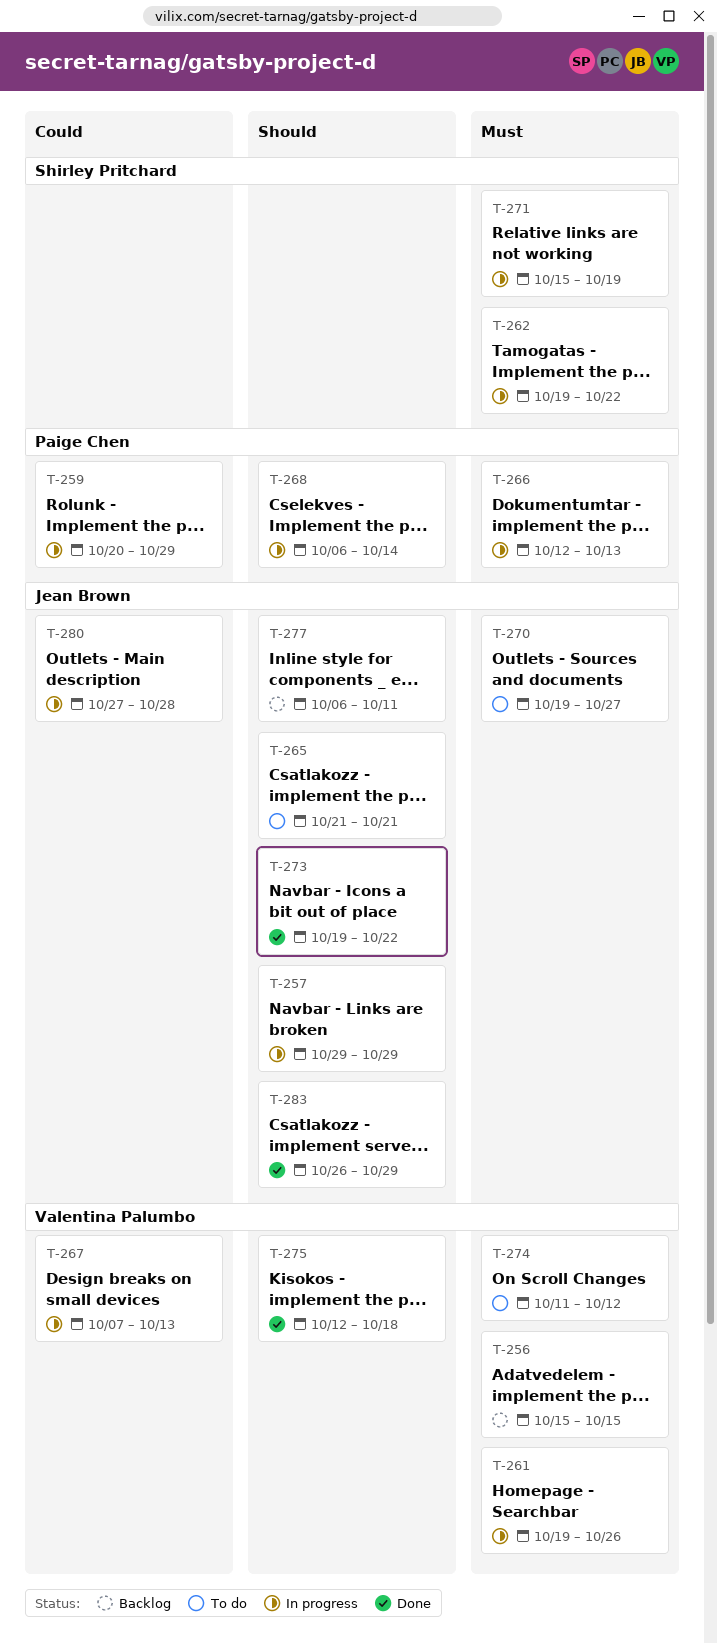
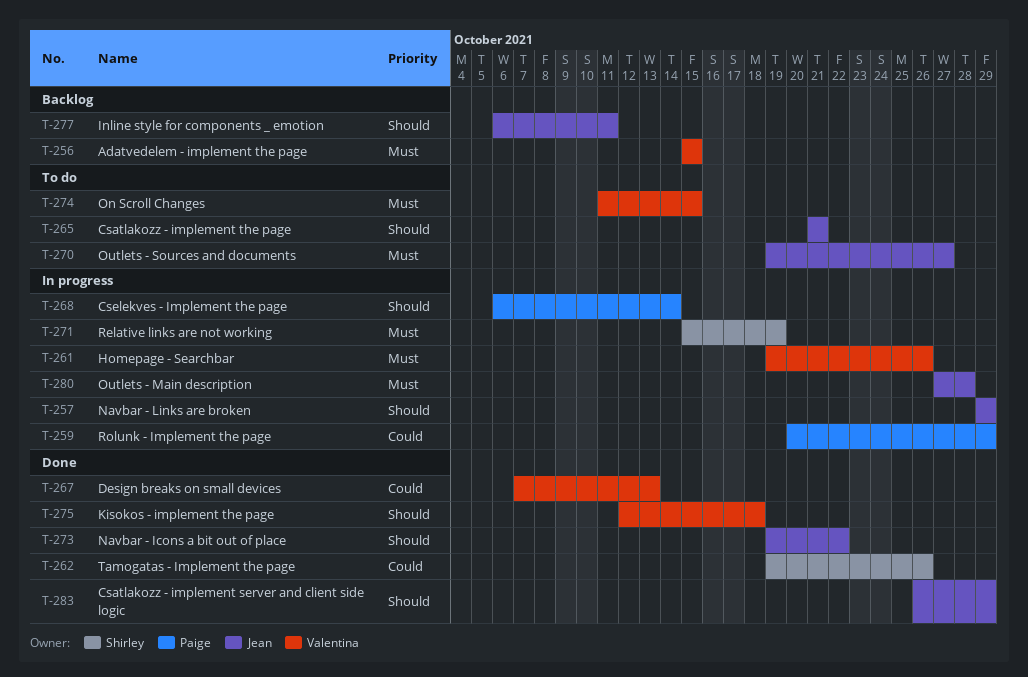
T-262, status: In progress -> Done
T-262, priority: Must -> Could
T-262, due: Oct 22 -> Oct 26
T-266: present -> none
T-267, status: In progress -> Done
T-274, due: Oct 12 -> Oct 15
T-280, priority: Could -> Must

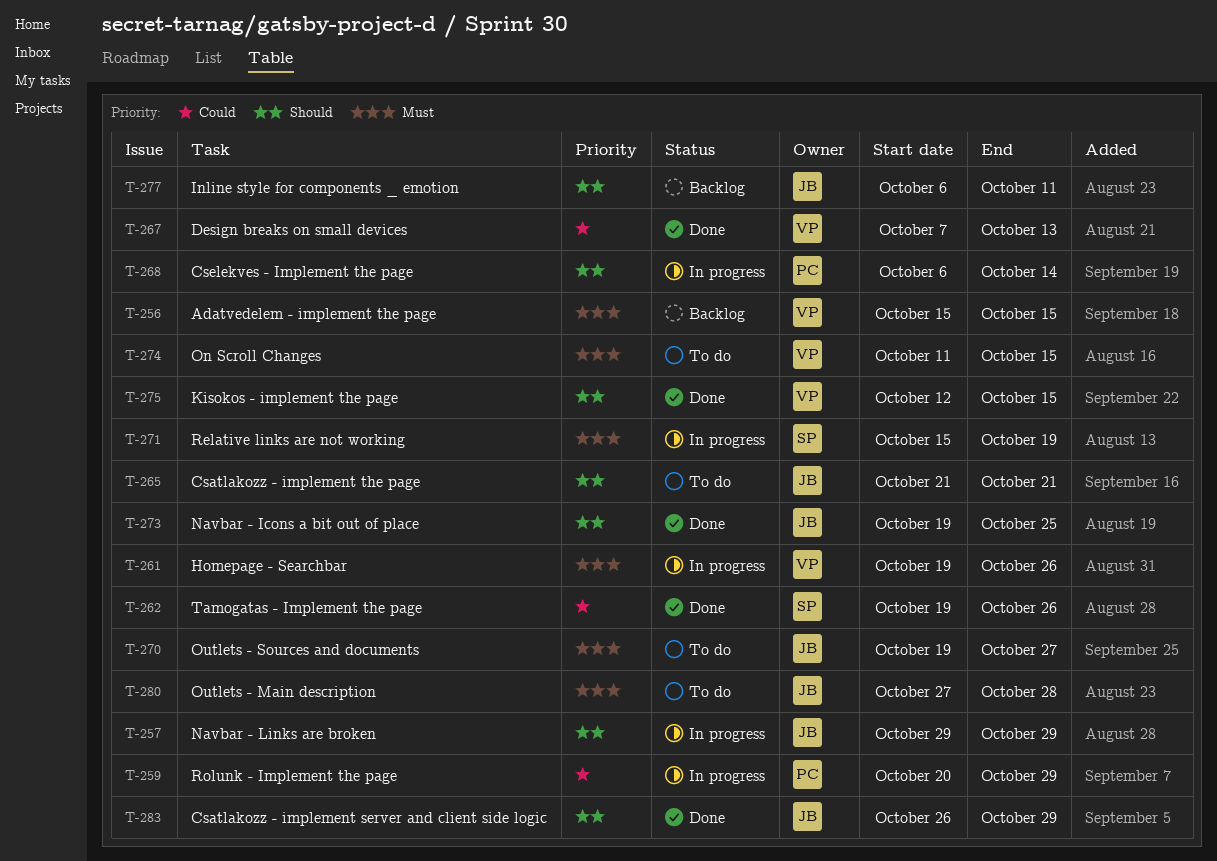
T-273, due: Oct 22 -> Oct 25
T-275, due: Oct 18 -> Oct 15
T-280, status: In progress -> To do

